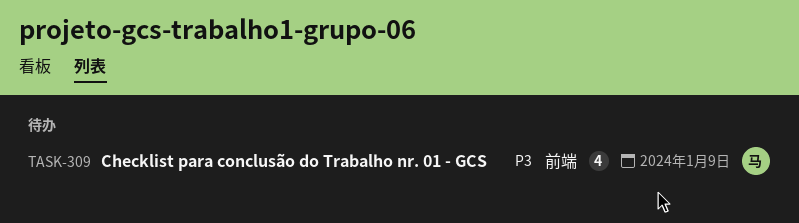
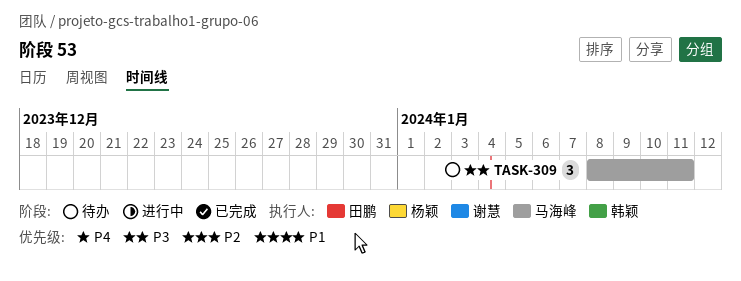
TASK-309, estimate: 4 -> 3
TASK-309, due: Jan 9 -> Jan 11

